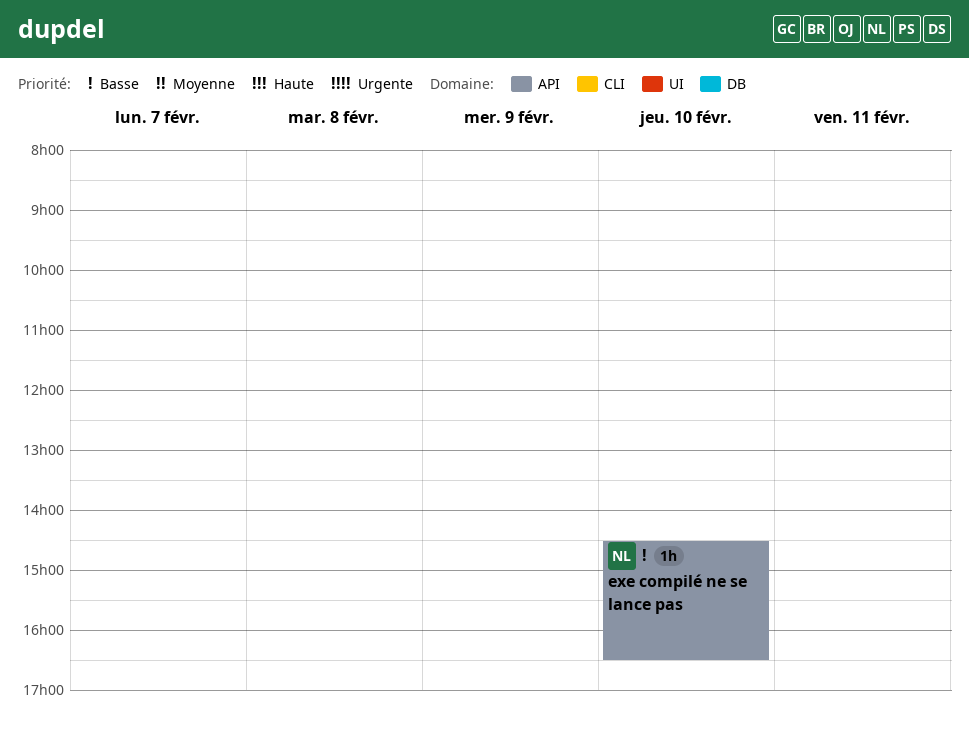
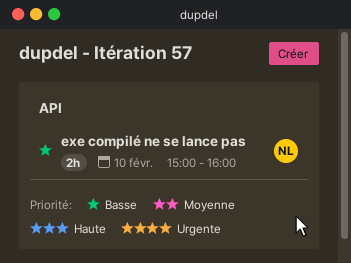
exe compilé ne se lance pas, estimate: 1h -> 2h
exe compilé ne se lance pas, begins: 14:30 -> 15:00
exe compilé ne se lance pas, ends: 16:30 -> 16:00

